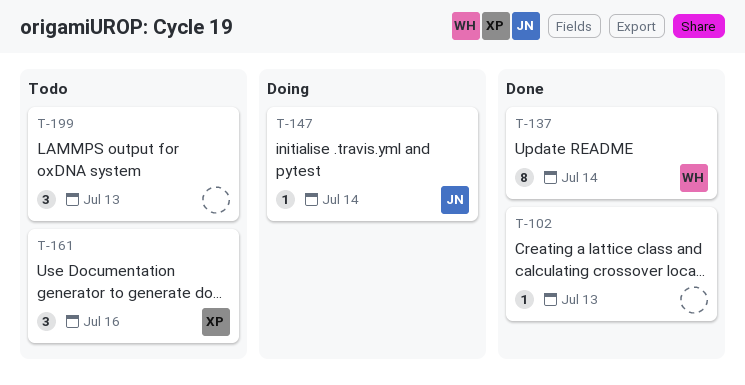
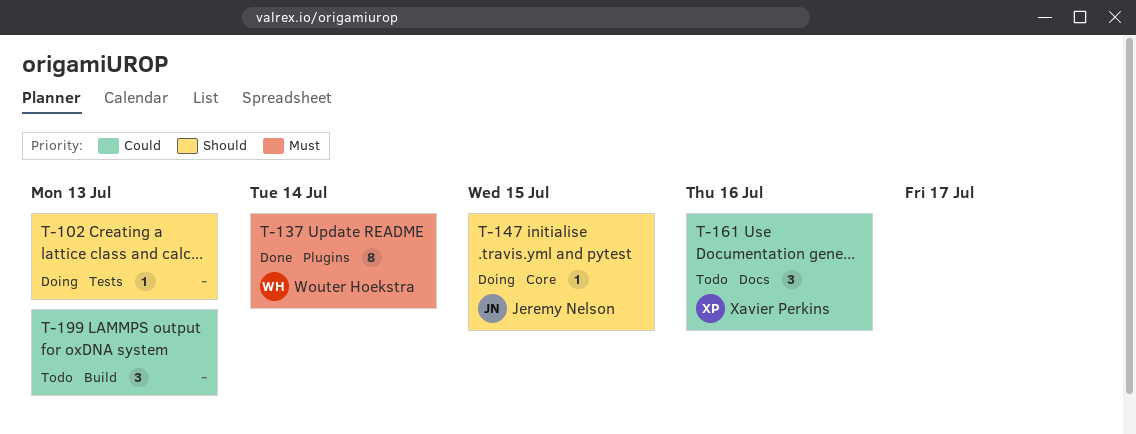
T-102, status: Done -> Doing
T-147, due: Jul 14 -> Jul 15

